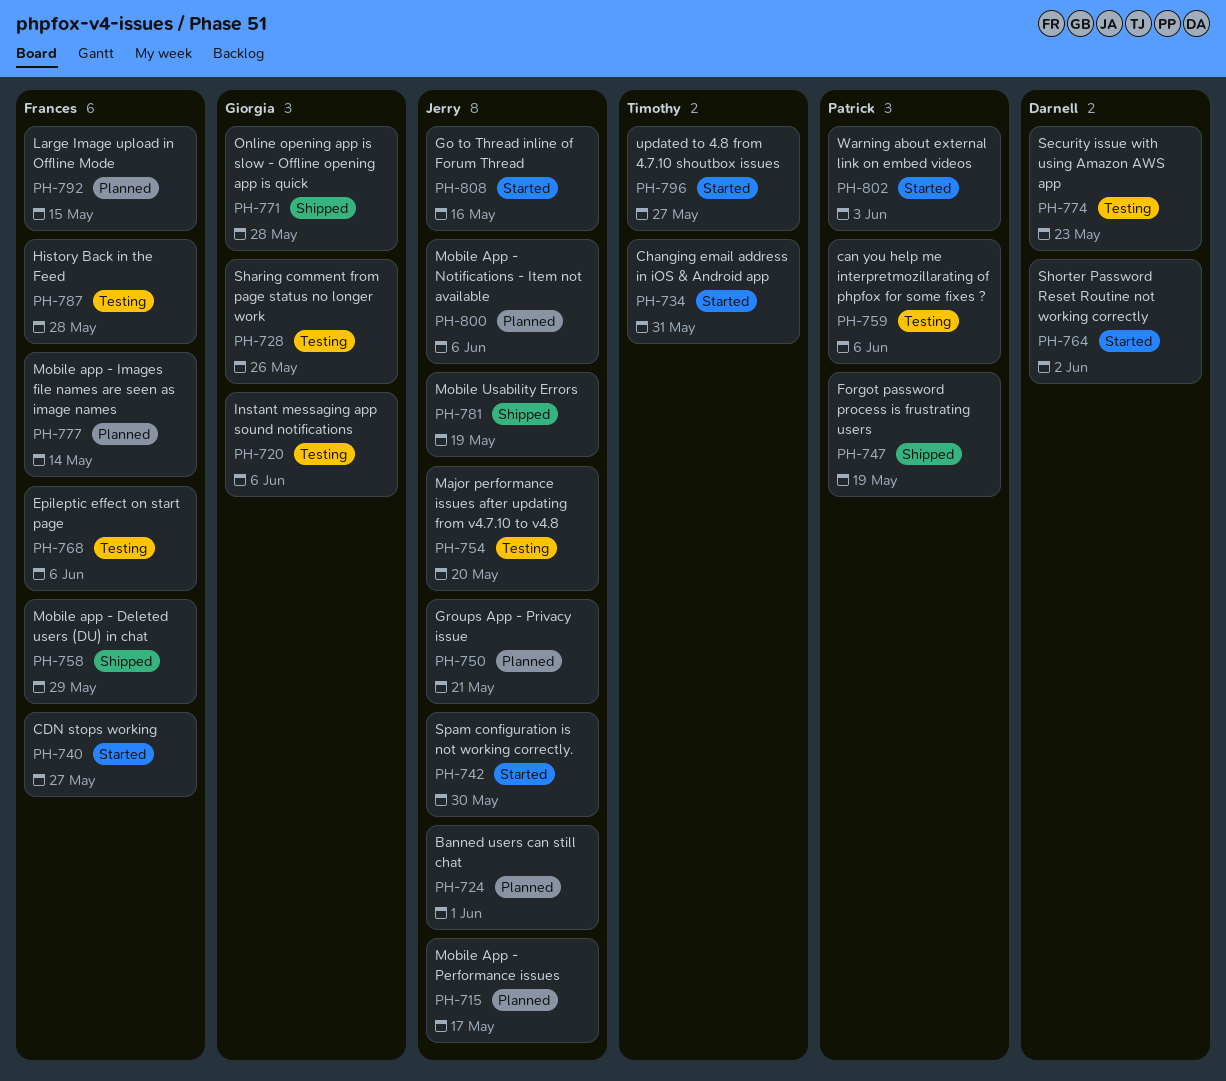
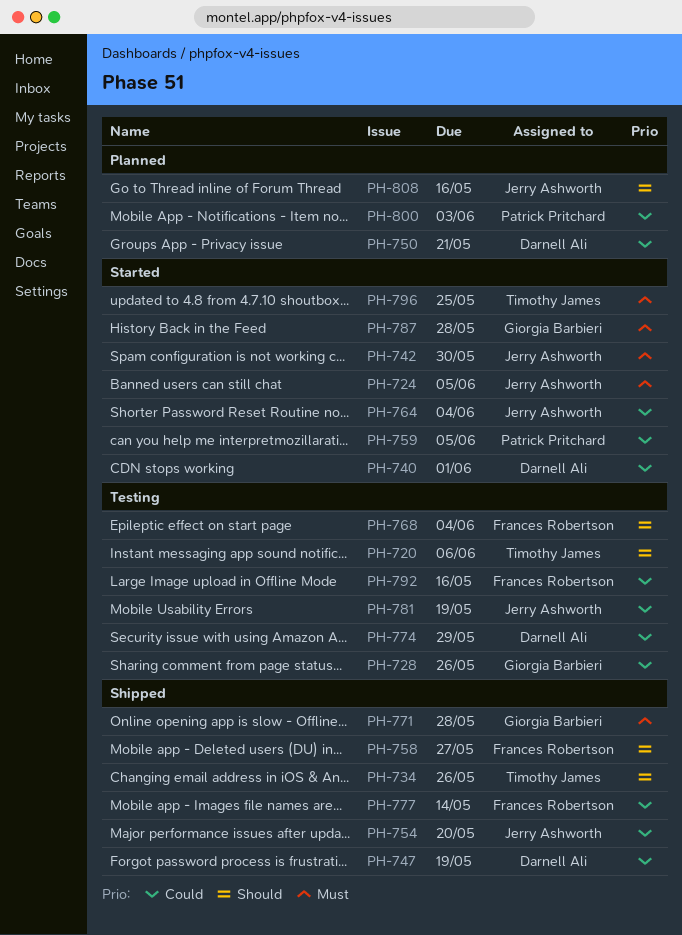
PH-715: present -> none
PH-720, owner: Giorgia Barbieri -> Timothy James
PH-724, status: Planned -> Started
PH-724, due: Jun 1 -> Jun 5
PH-734, status: Started -> Shipped
PH-734, due: May 31 -> May 26
PH-740, owner: Frances Robertson -> Darnell Ali
PH-740, due: May 27 -> Jun 1
PH-747, owner: Patrick Pritchard -> Darnell Ali
PH-750, owner: Jerry Ashworth -> Darnell Ali
PH-754, status: Testing -> Shipped
PH-758, due: May 29 -> May 27
PH-759, status: Testing -> Started
PH-759, due: Jun 6 -> Jun 5
PH-764, owner: Darnell Ali -> Jerry Ashworth
PH-764, due: Jun 2 -> Jun 4
PH-768, due: Jun 6 -> Jun 4
PH-774, due: May 23 -> May 29
PH-777, status: Planned -> Shipped
PH-781, status: Shipped -> Testing
PH-787, status: Testing -> Started
PH-787, owner: Frances Robertson -> Giorgia Barbieri
PH-792, status: Planned -> Testing
PH-792, due: May 15 -> May 16
PH-796, due: May 27 -> May 25
PH-800, owner: Jerry Ashworth -> Patrick Pritchard
PH-800, due: Jun 6 -> Jun 3
PH-802: present -> none
PH-808, status: Started -> Planned

